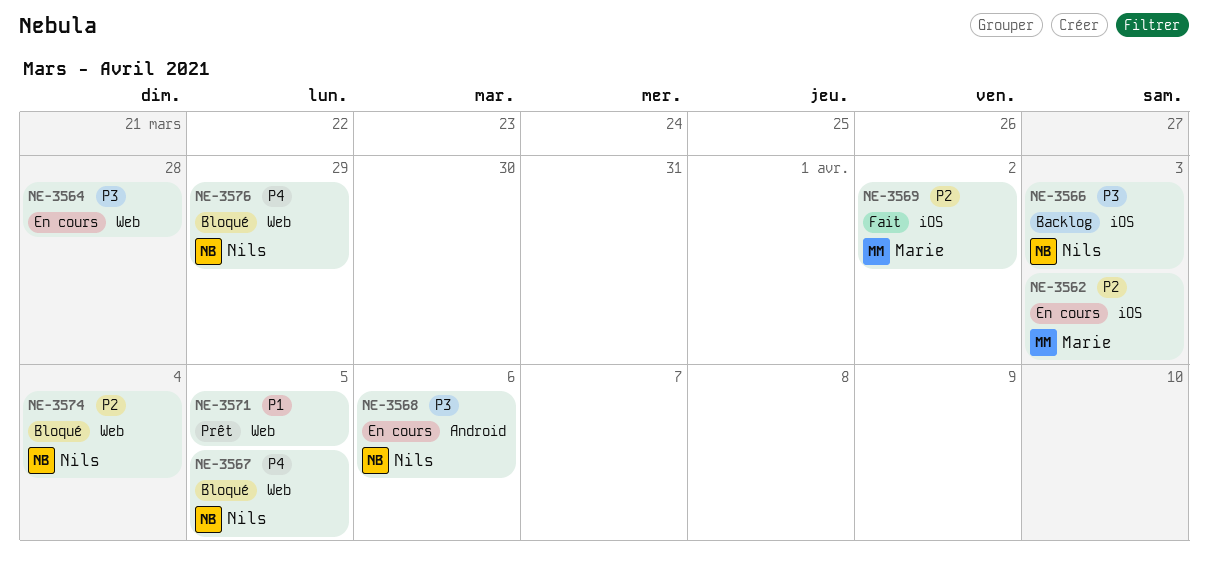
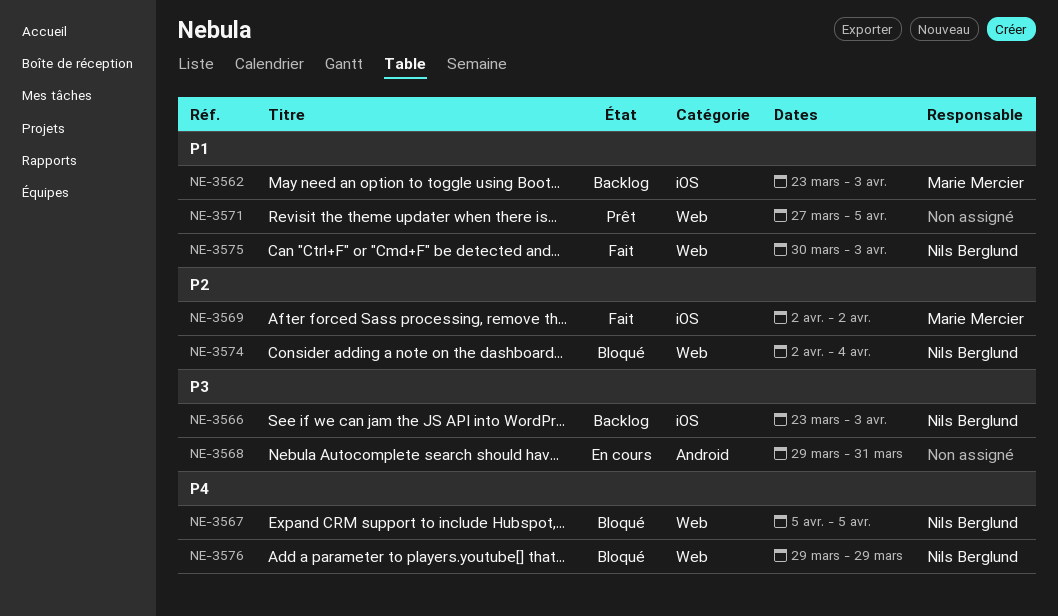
NE-3562, status: En cours -> Backlog
NE-3562, priority: P2 -> P1
NE-3564: present -> none
NE-3568, owner: Nils Berglund -> none
NE-3568, due: Apr 6 -> Mar 31
NE-3575: none -> present

